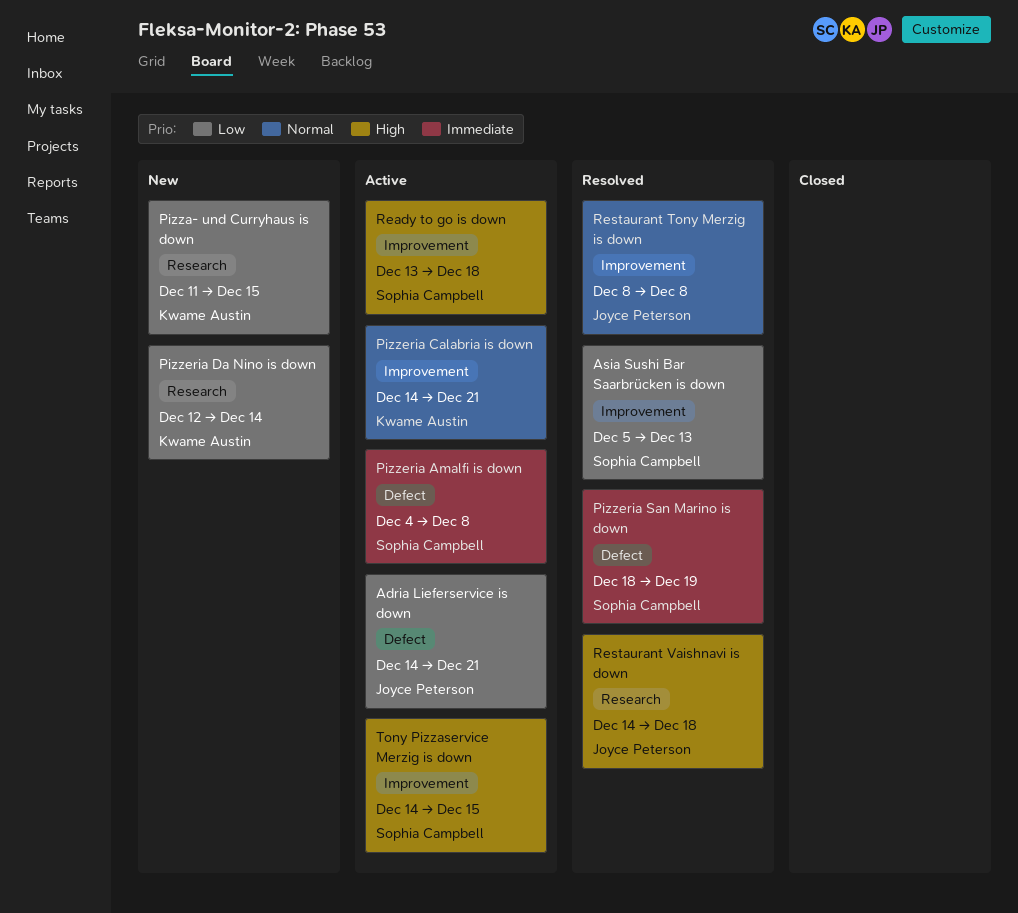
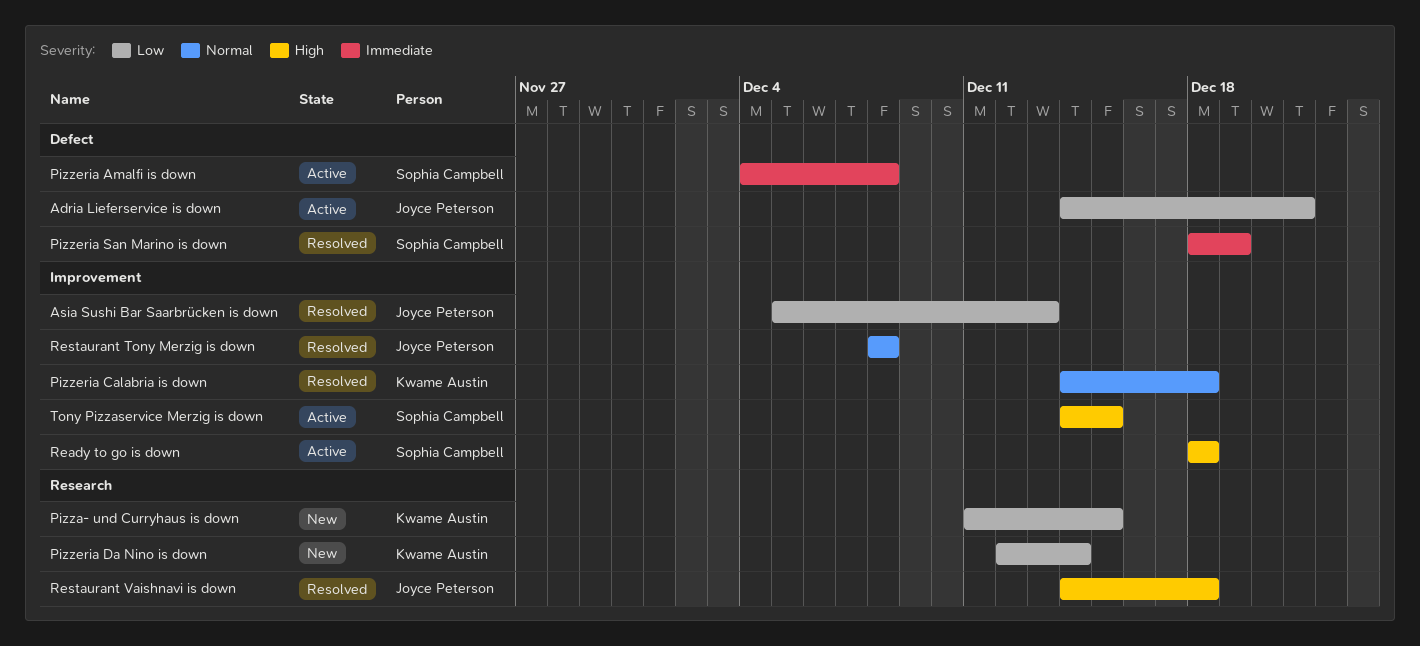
Asia Sushi Bar Saarbrücken is down, owner: Sophia Campbell -> Joyce Peterson
Pizzeria Calabria is down, status: Active -> Resolved
Pizzeria Calabria is down, due: Dec 21 -> Dec 18
Ready to go is down, start: Dec 13 -> Dec 18

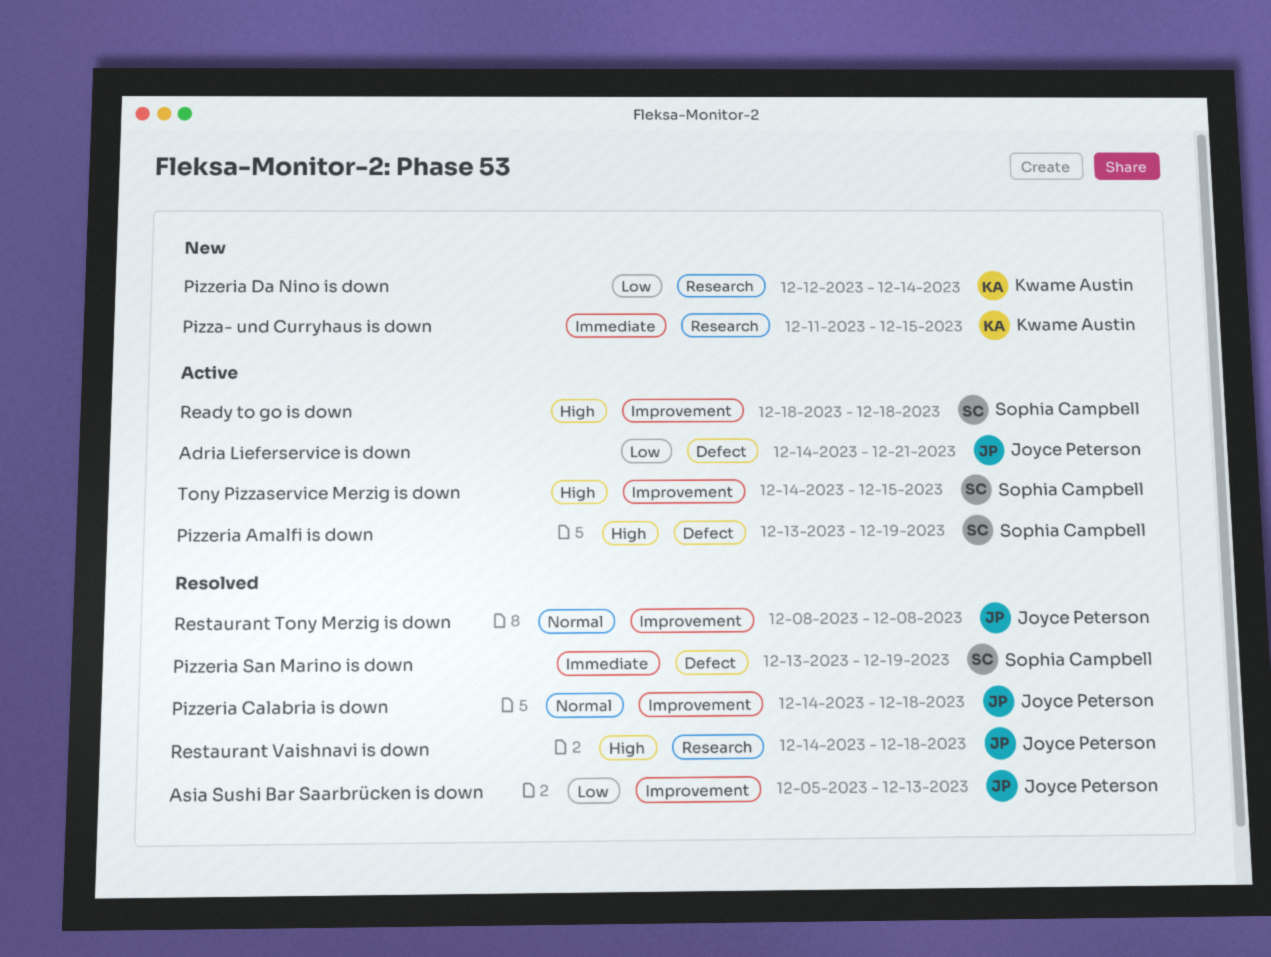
Pizza- und Curryhaus is down, priority: Low -> Immediate
Pizzeria Amalfi is down, priority: Immediate -> High
Pizzeria Amalfi is down, start: Dec 4 -> Dec 13
Pizzeria Amalfi is down, due: Dec 8 -> Dec 19
Pizzeria Calabria is down, owner: Kwame Austin -> Joyce Peterson
Pizzeria San Marino is down, start: Dec 18 -> Dec 13

